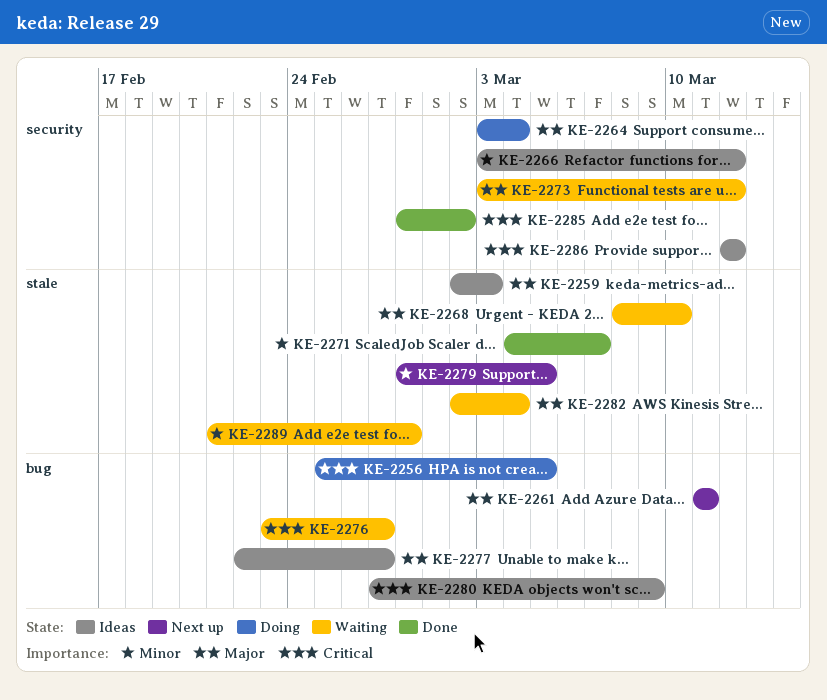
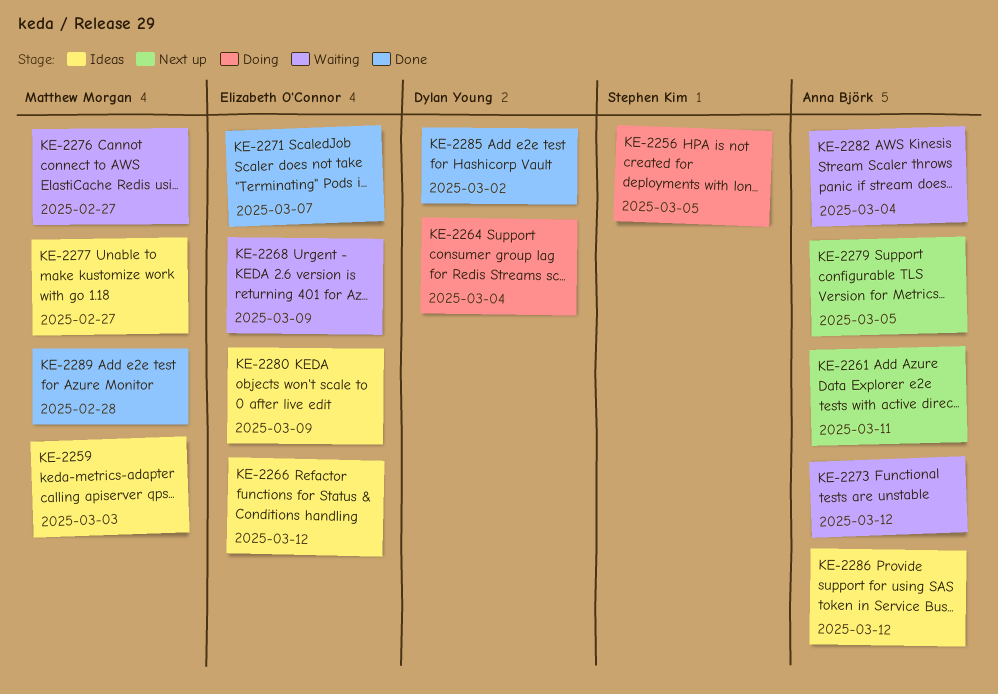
KE-2268, due: Mar 10 -> Mar 9
KE-2289, status: Waiting -> Done

